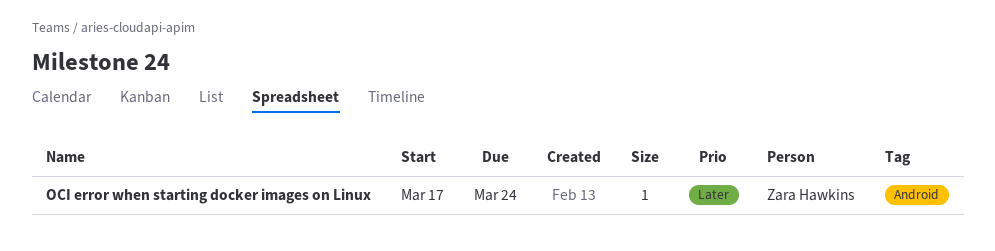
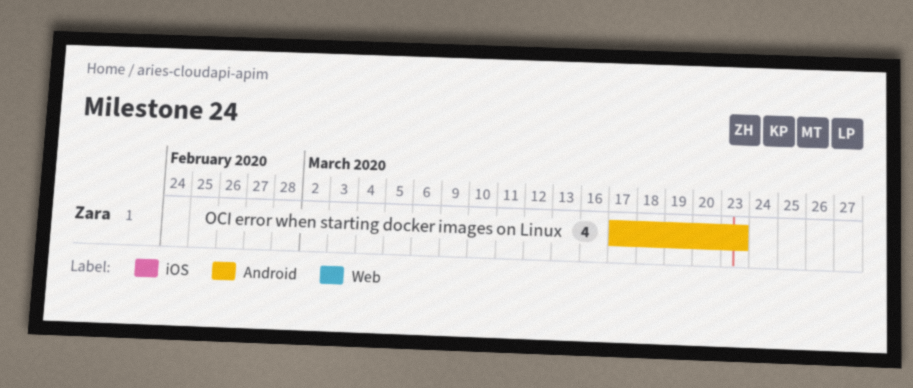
OCI error when starting docker images on Linux, estimate: 1 -> 4
OCI error when starting docker images on Linux, due: Mar 24 -> Mar 23

